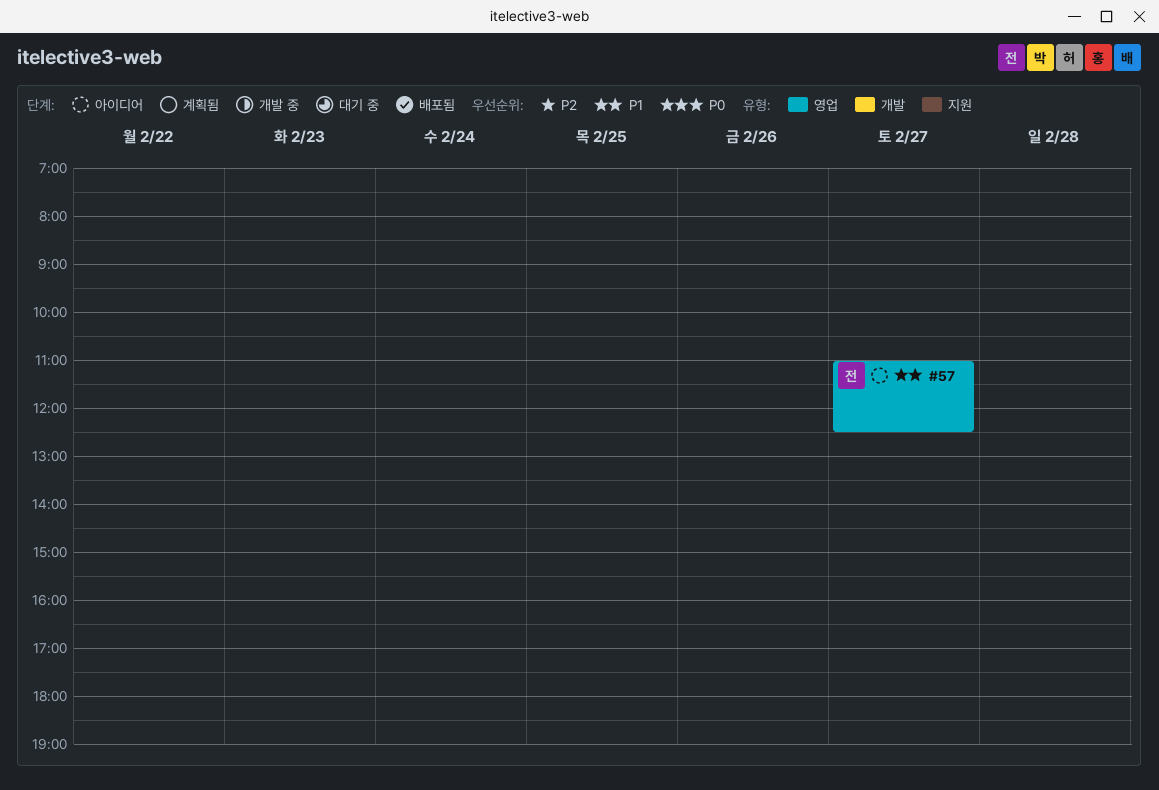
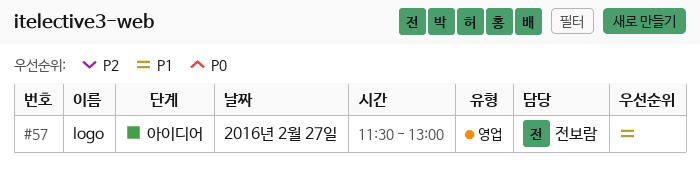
#57, begins: 11:00 -> 11:30
#57, ends: 12:30 -> 13:00

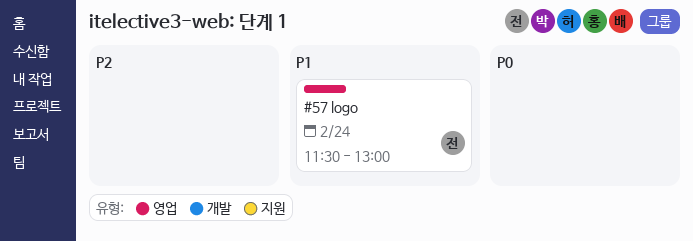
#57, day: Feb 27 -> Feb 24

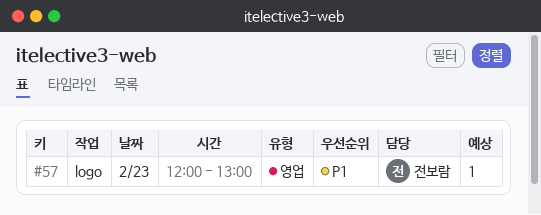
#57, day: Feb 24 -> Feb 23
#57, begins: 11:30 -> 12:00

